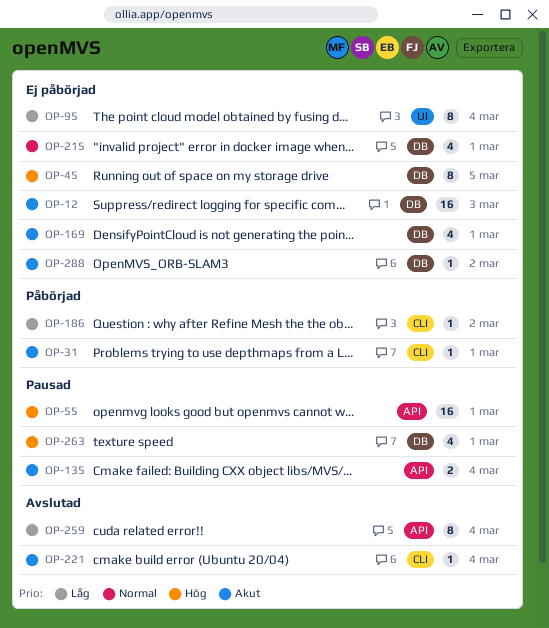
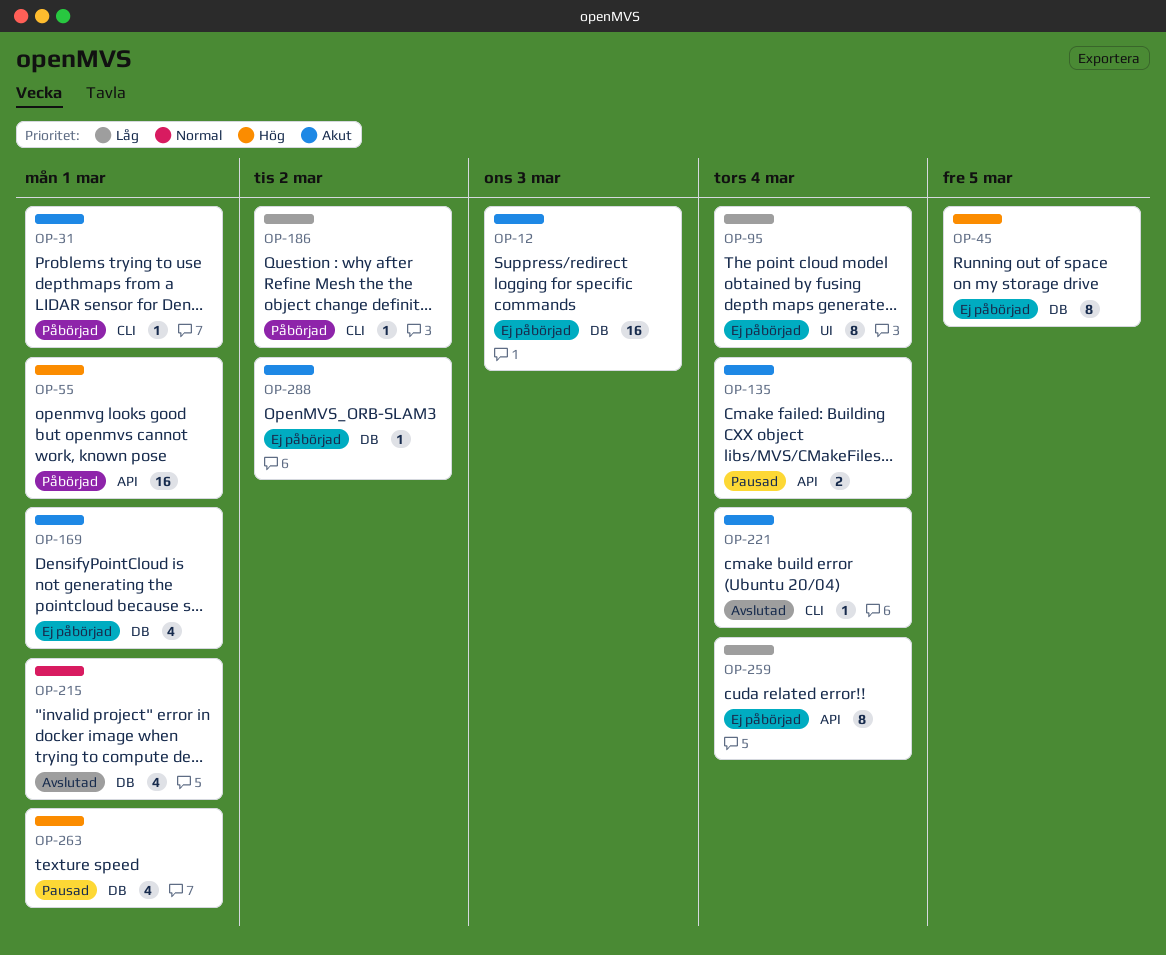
OP-55, status: Pausad -> Påbörjad
OP-215, status: Ej påbörjad -> Avslutad
OP-259, status: Avslutad -> Ej påbörjad

